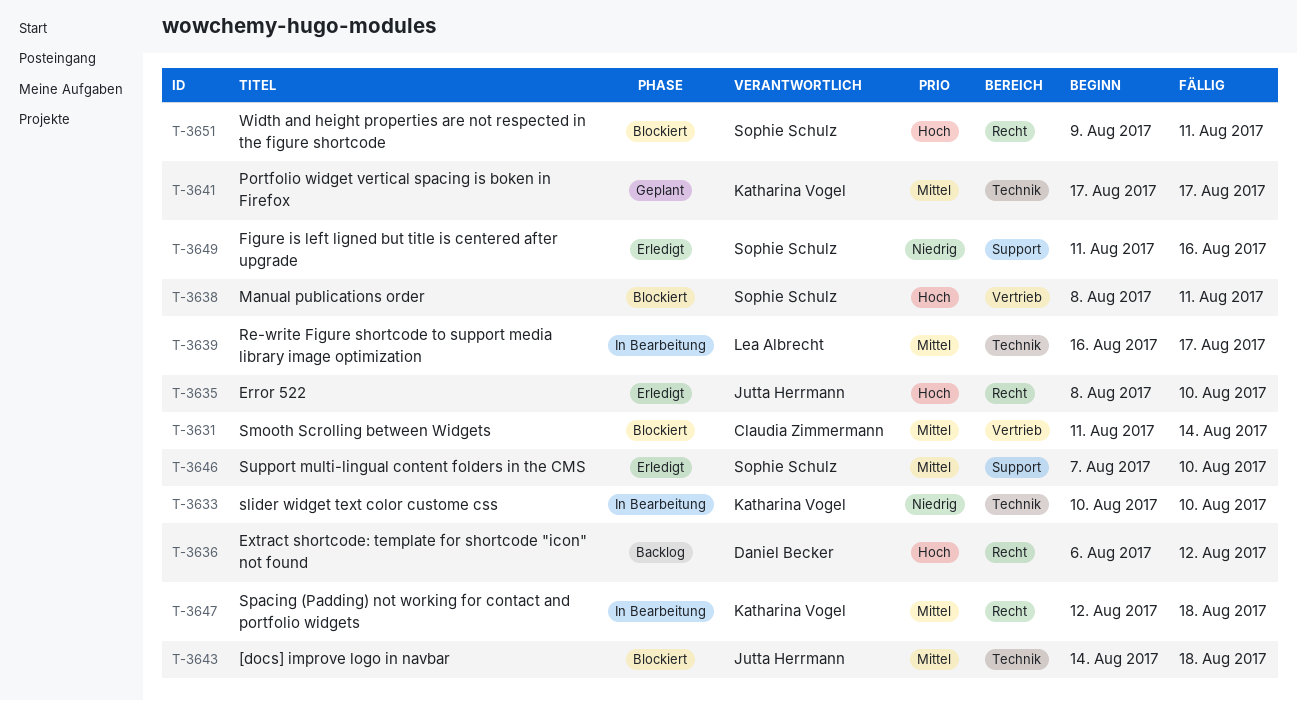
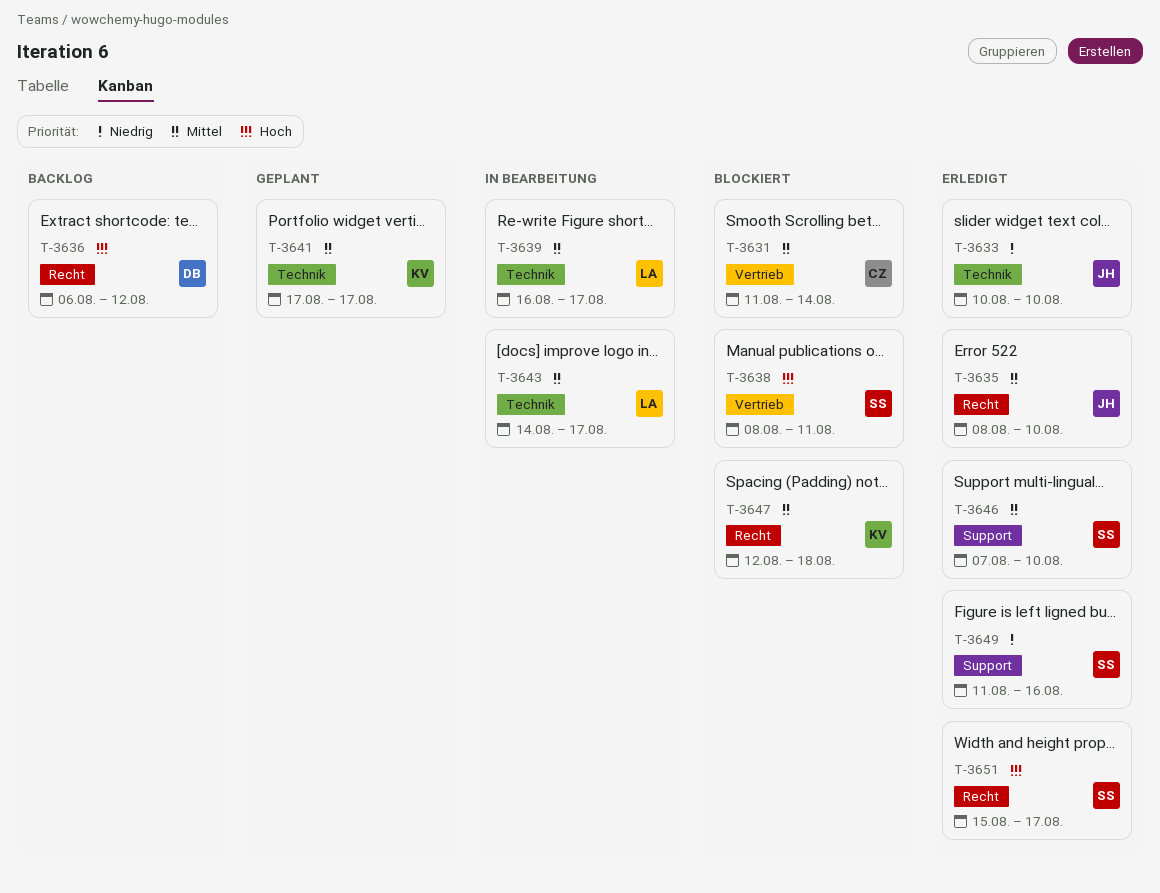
T-3633, status: In Bearbeitung -> Erledigt
T-3633, owner: Katharina Vogel -> Jutta Herrmann
T-3635, priority: Hoch -> Mittel
T-3643, status: Blockiert -> In Bearbeitung
T-3643, owner: Jutta Herrmann -> Lea Albrecht
T-3643, due: Aug 18 -> Aug 17
T-3647, status: In Bearbeitung -> Blockiert
T-3651, status: Blockiert -> Erledigt
T-3651, start: Aug 9 -> Aug 15
T-3651, due: Aug 11 -> Aug 17

